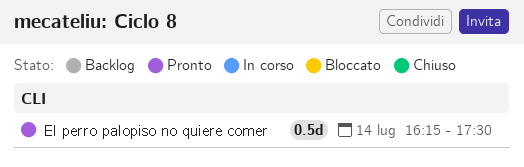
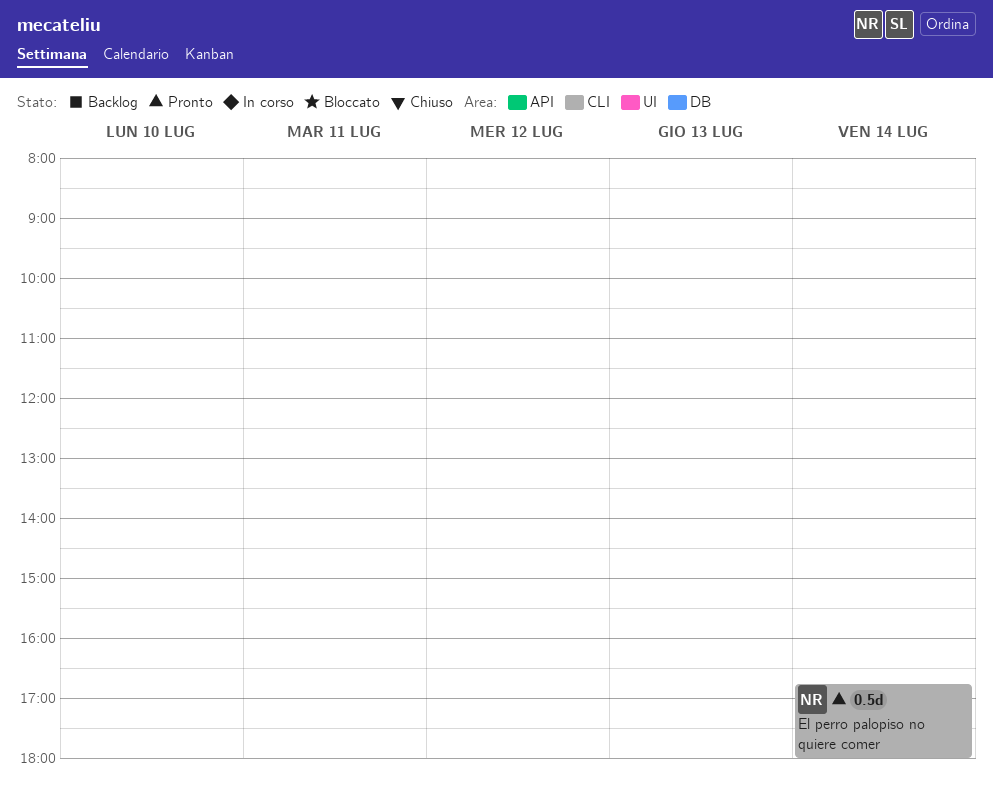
El perro palopiso no quiere comer, begins: 16:15 -> 16:45
El perro palopiso no quiere comer, ends: 17:30 -> 18:00

